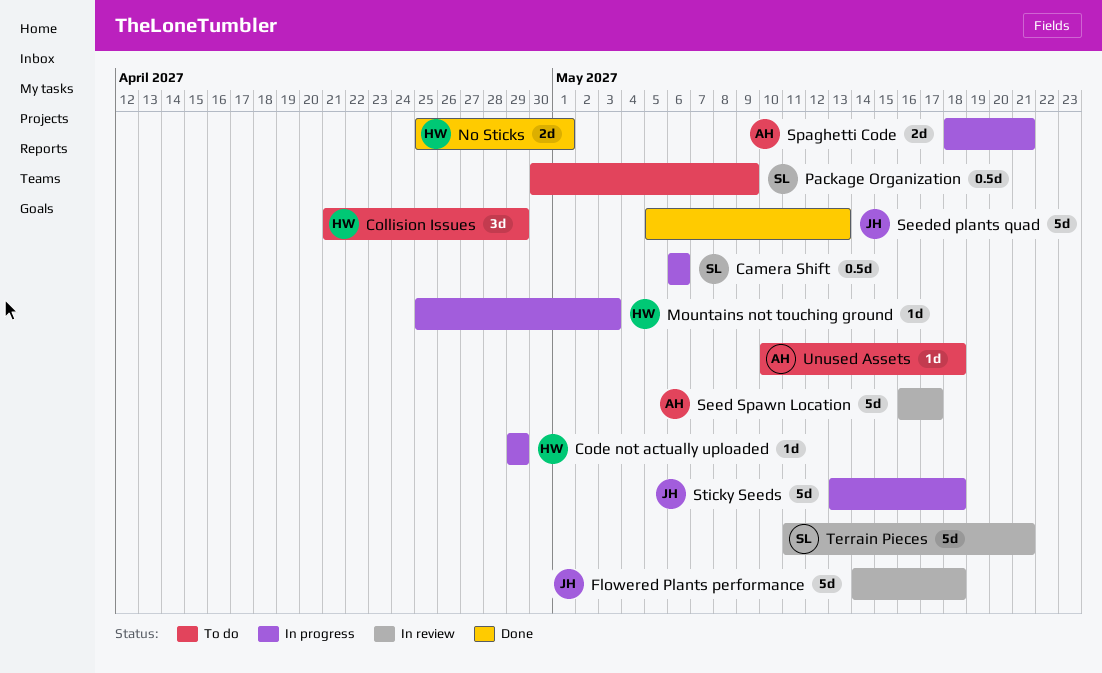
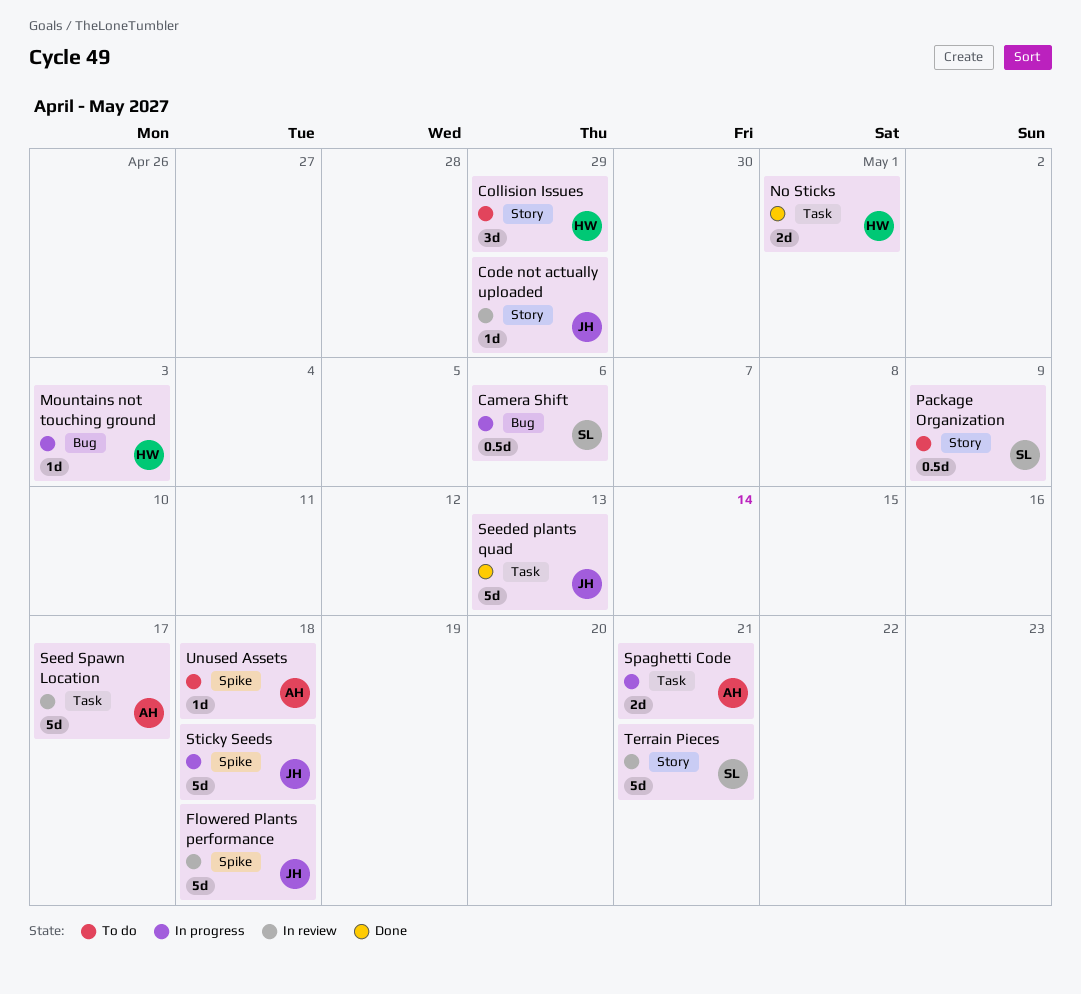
Code not actually uploaded, status: In progress -> In review
Code not actually uploaded, owner: HW -> JH

